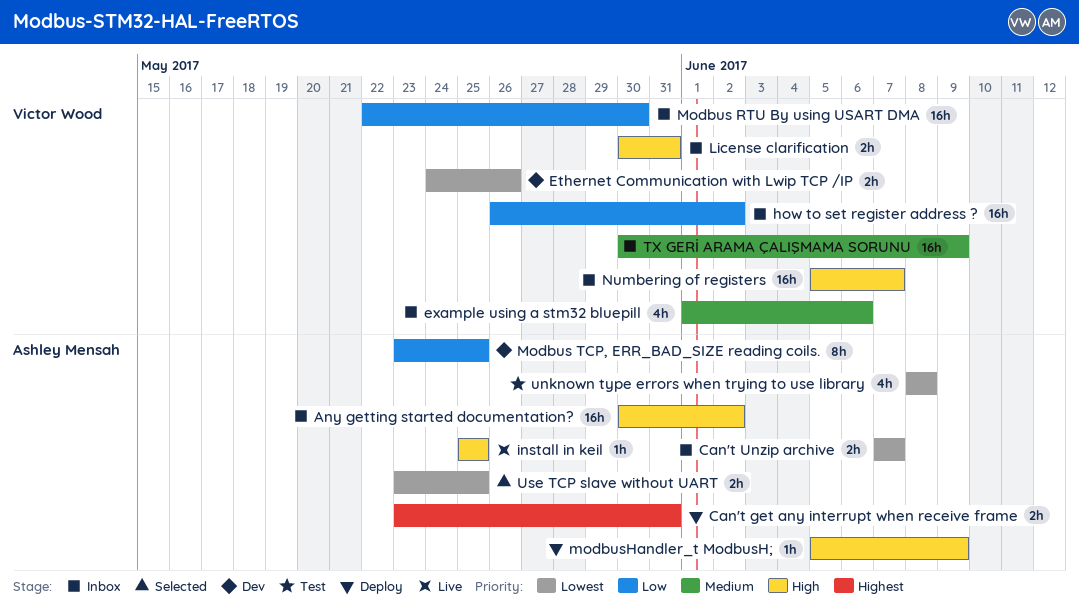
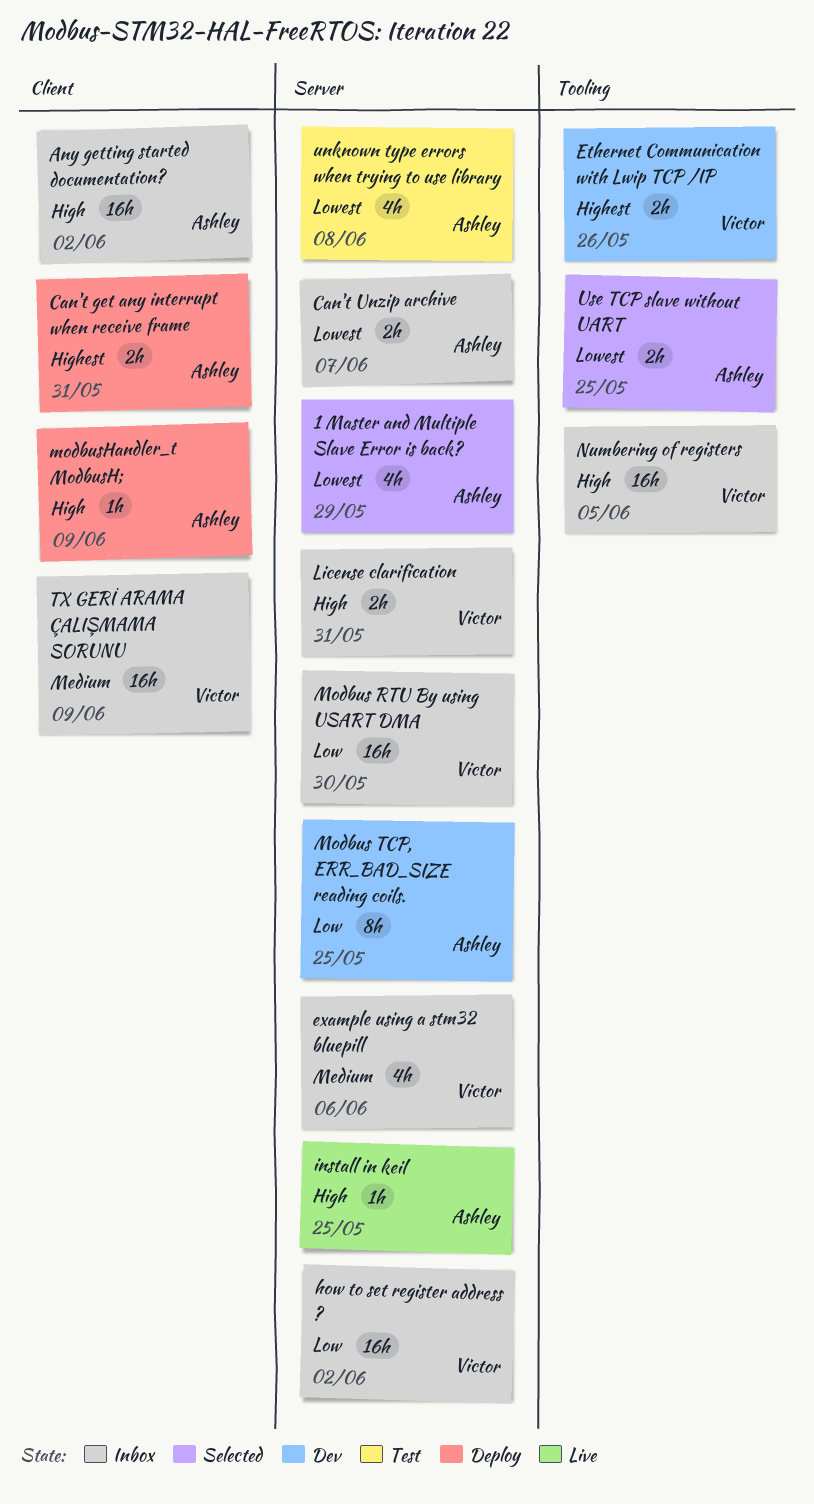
1 Master and Multiple Slave Error is back?: none -> present
Ethernet Communication with Lwip TCP /IP, priority: Lowest -> Highest
Numbering of registers, due: Jun 7 -> Jun 5

